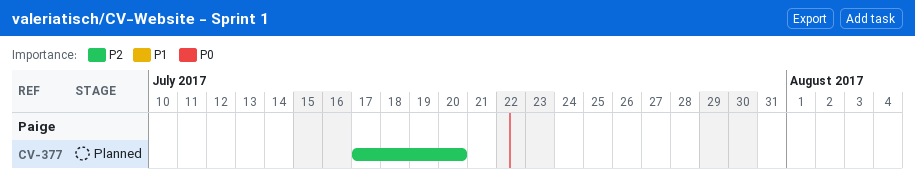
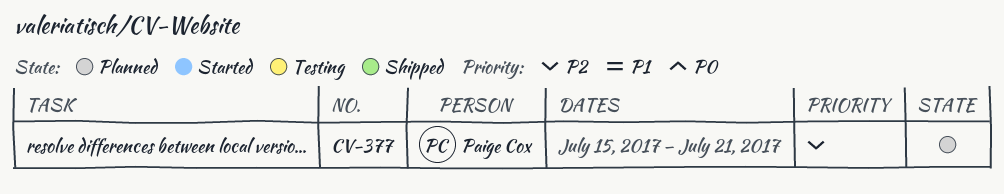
CV-377, start: Jul 17 -> Jul 15
CV-377, due: Jul 20 -> Jul 21

